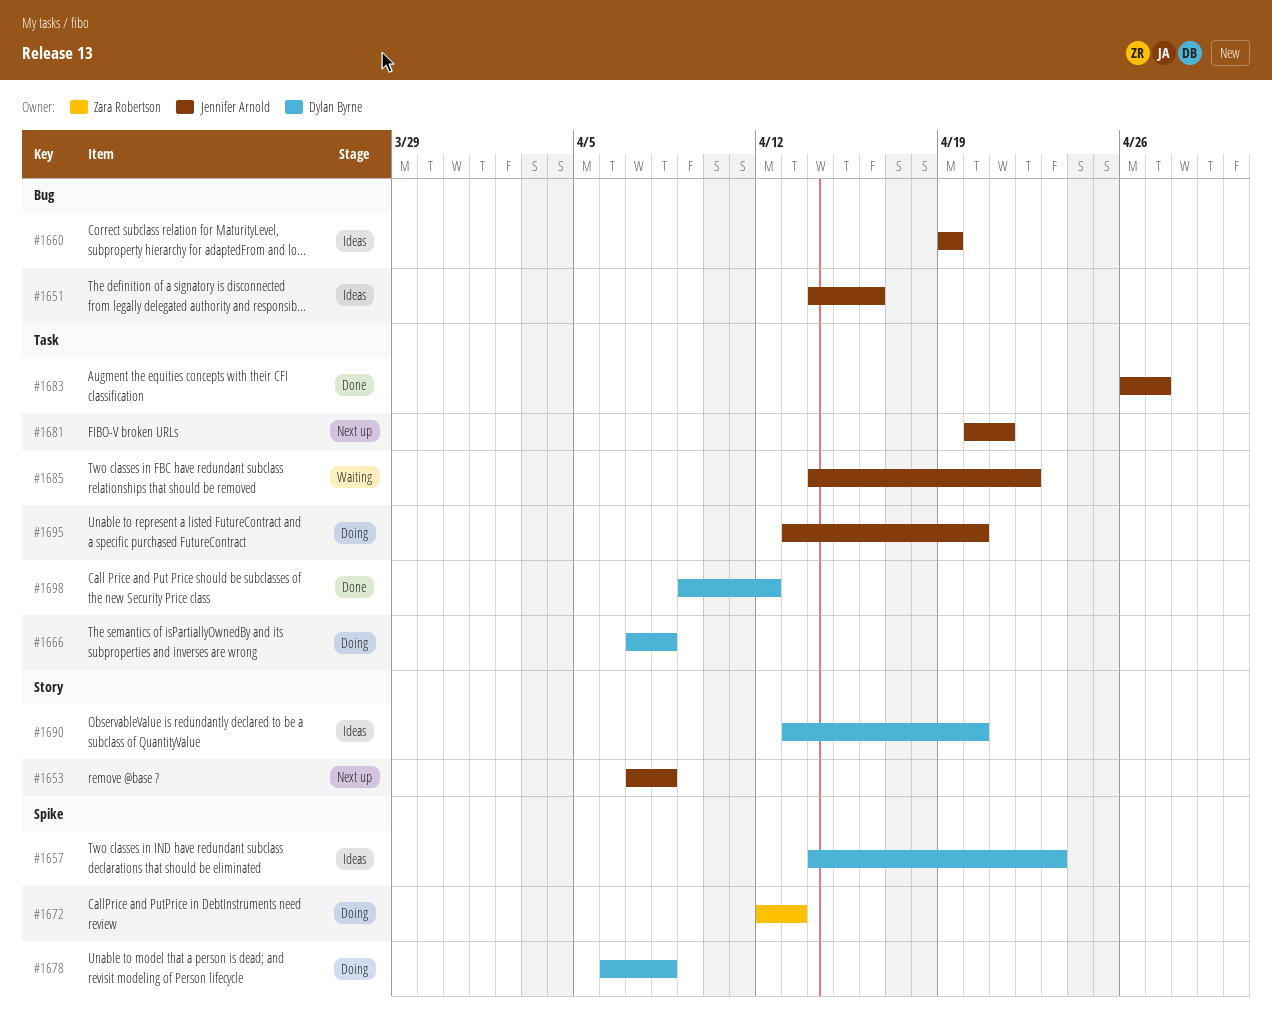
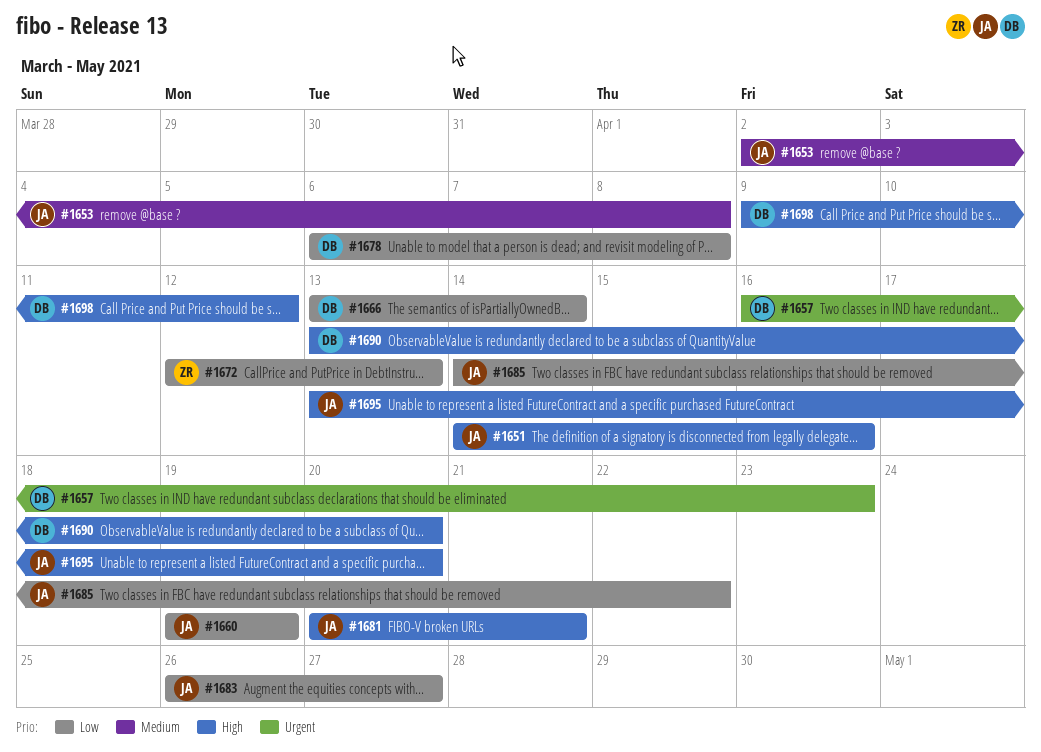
#1653, start: Apr 7 -> Apr 2
#1657, start: Apr 14 -> Apr 16
#1666, start: Apr 7 -> Apr 13
#1666, due: Apr 8 -> Apr 14

